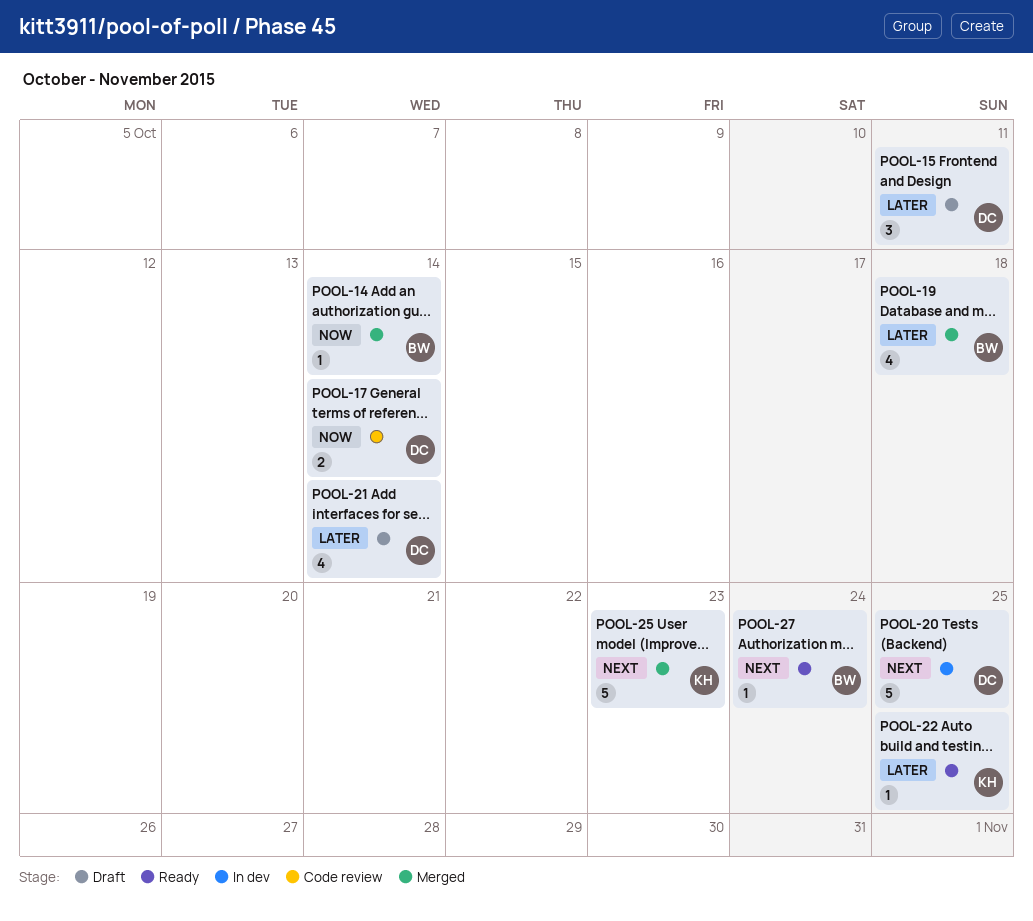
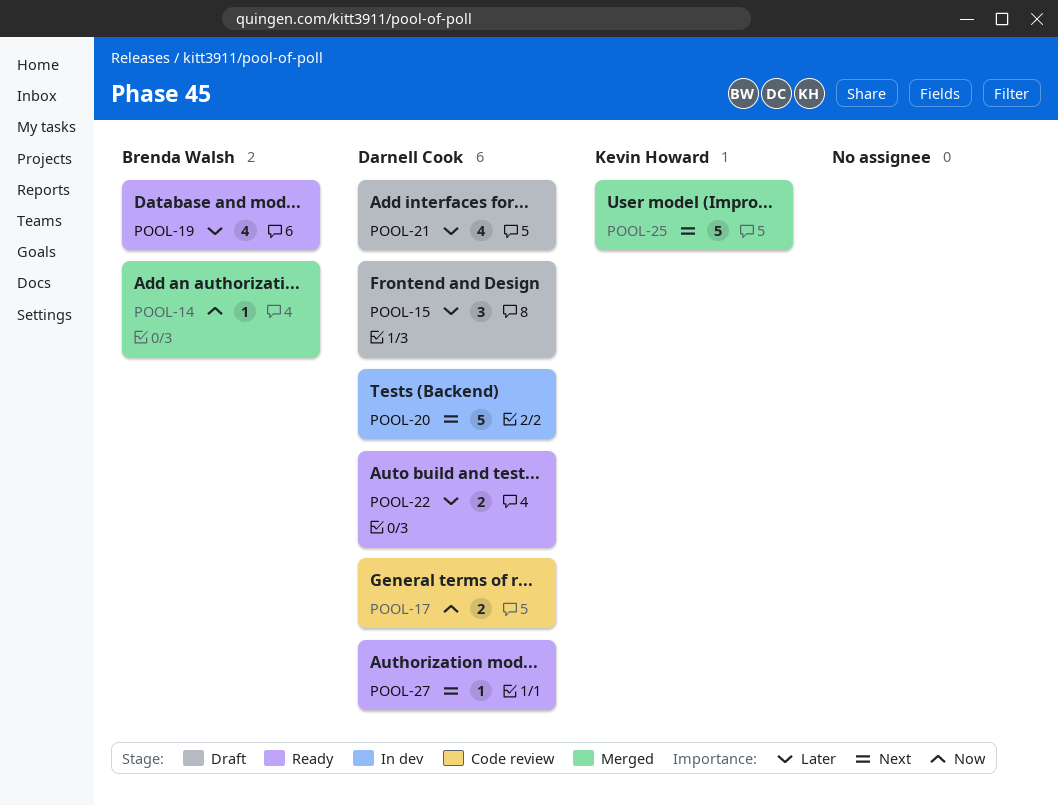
POOL-19, status: Merged -> Ready
POOL-22, owner: Kevin Howard -> Darnell Cook
POOL-22, estimate: 1 -> 2
POOL-27, owner: Brenda Walsh -> Darnell Cook

